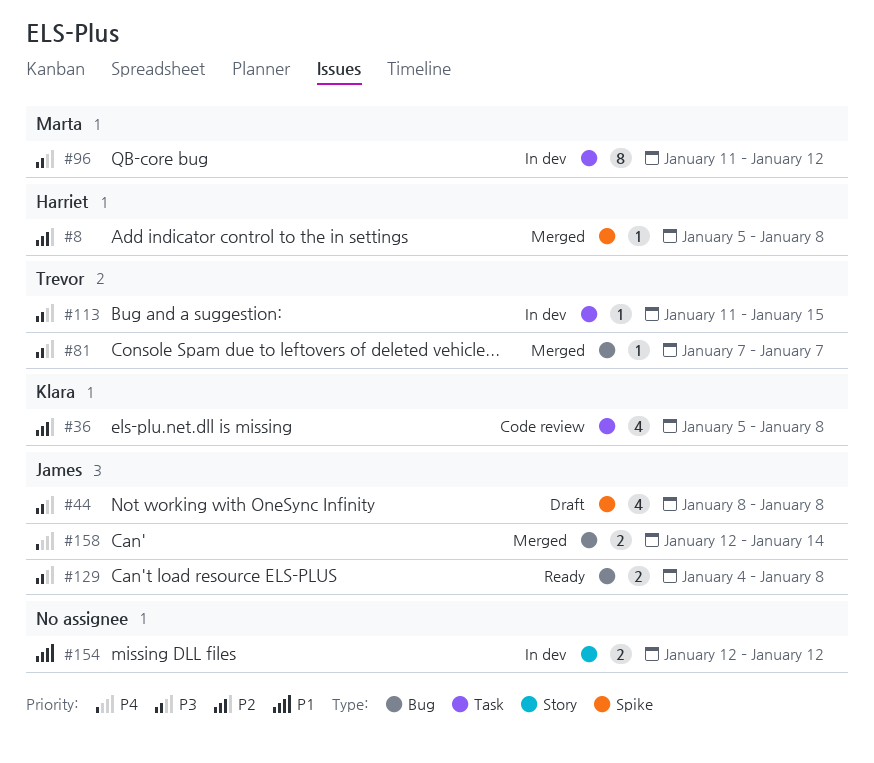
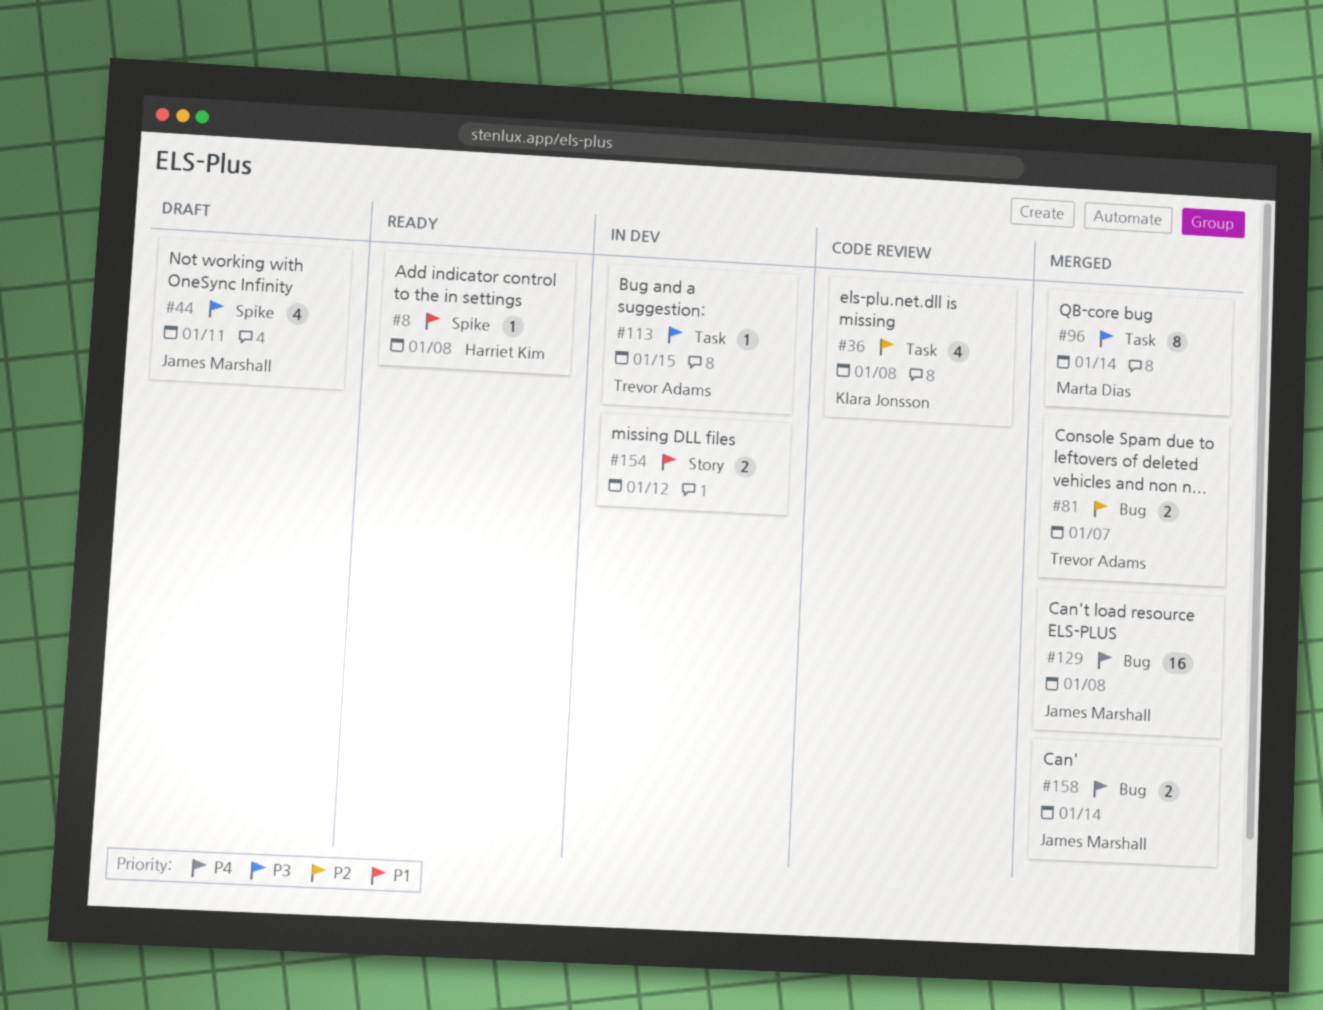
#8, status: Merged -> Ready
#8, priority: P2 -> P1
#44, due: Jan 8 -> Jan 11
#81, priority: P3 -> P2
#81, estimate: 1 -> 2
#96, status: In dev -> Merged
#96, due: Jan 12 -> Jan 14
#129, status: Ready -> Merged
#129, priority: P3 -> P4
#129, estimate: 2 -> 16

